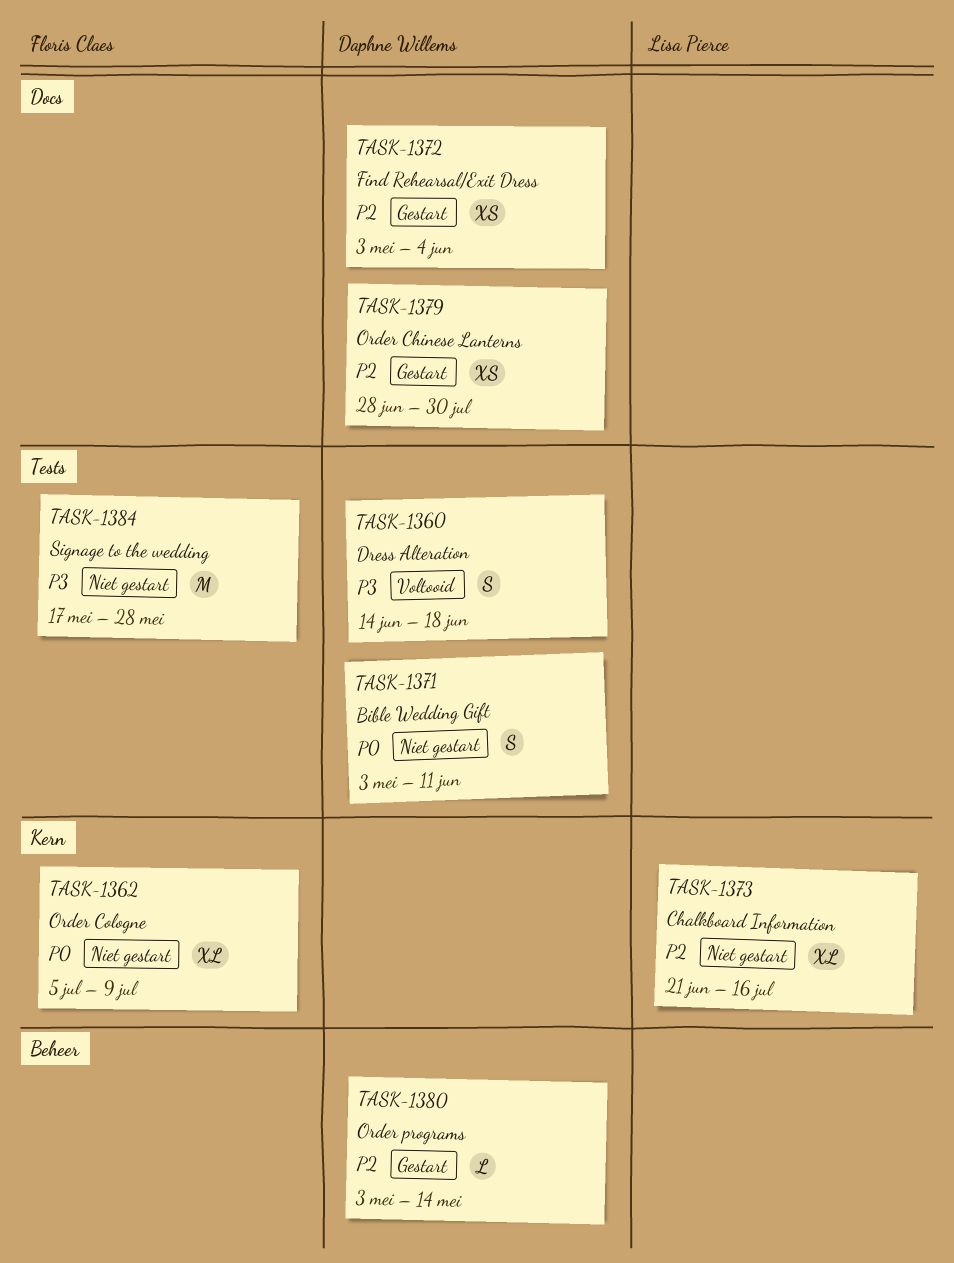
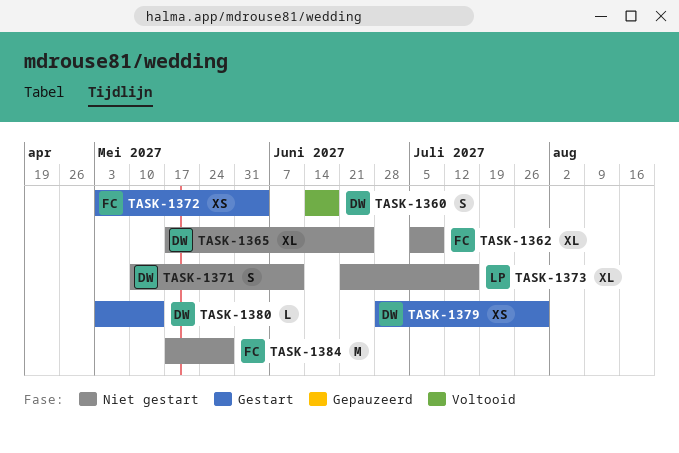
TASK-1365: none -> present
TASK-1371, start: May 3 -> May 10
TASK-1372, owner: Daphne Willems -> Floris Claes

